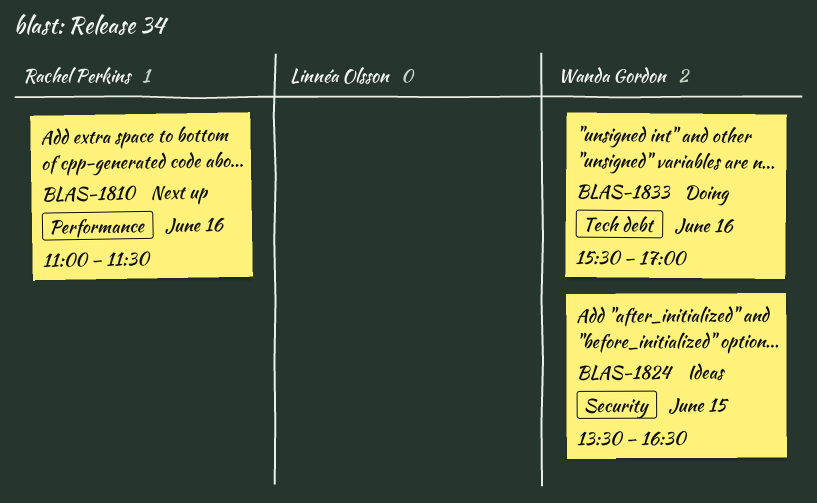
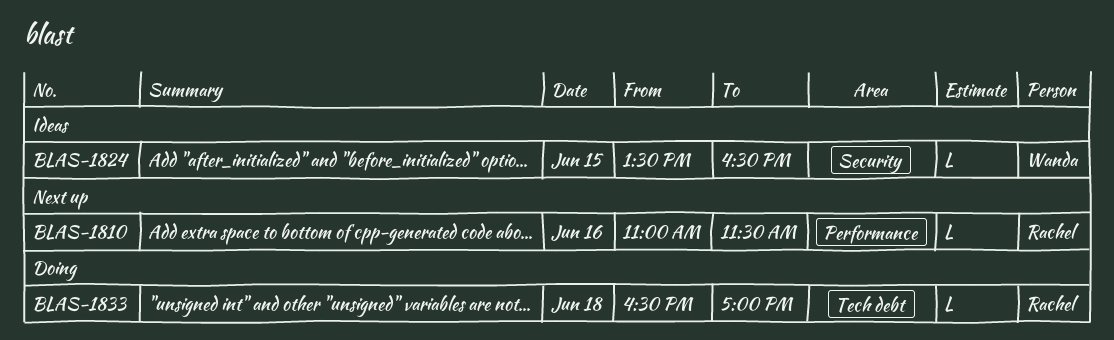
BLAS-1833, owner: Wanda Gordon -> Rachel Perkins
BLAS-1833, day: Jun 16 -> Jun 18
BLAS-1833, begins: 15:30 -> 16:30

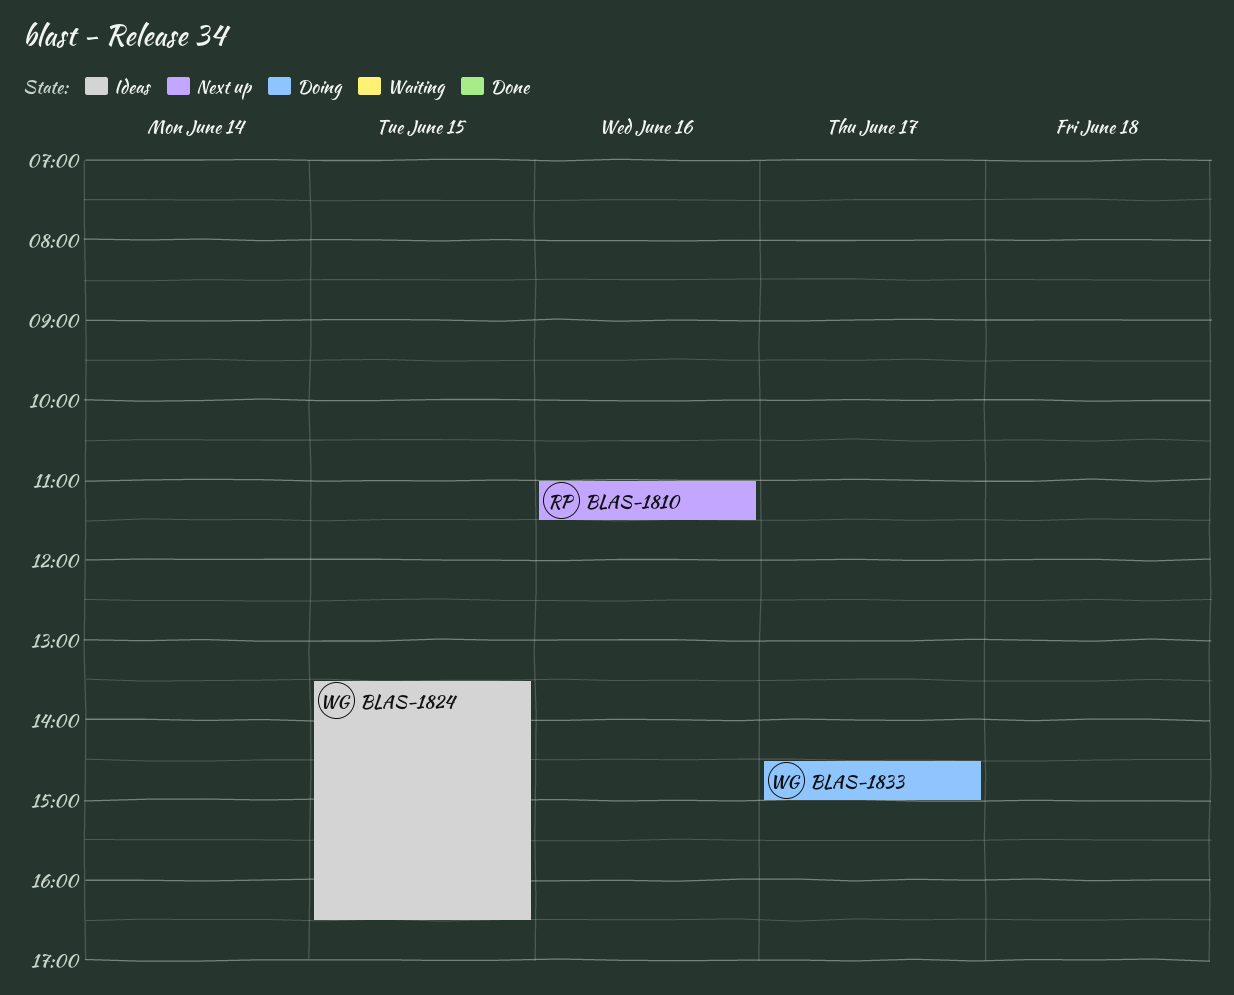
BLAS-1833, owner: Rachel -> Wanda
BLAS-1833, day: Jun 18 -> Jun 17
BLAS-1833, begins: 16:30 -> 14:30
BLAS-1833, ends: 17:00 -> 15:00

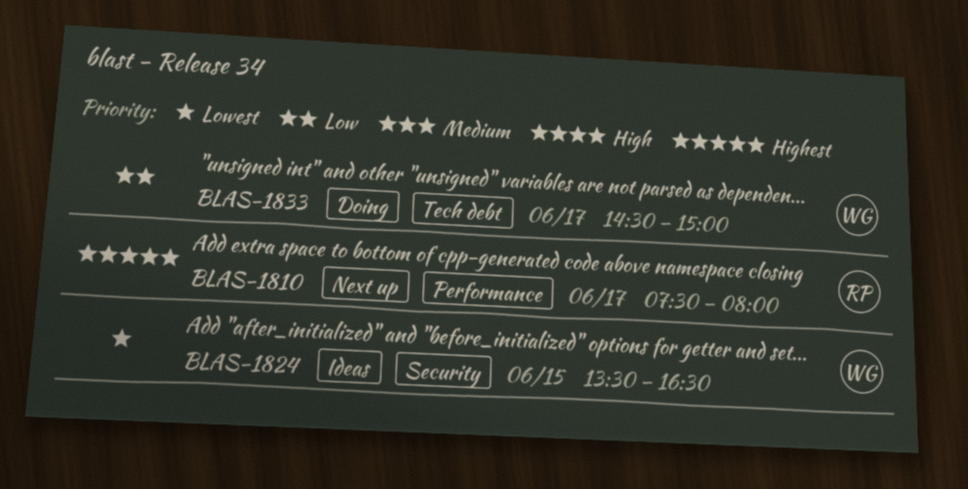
BLAS-1810, day: Jun 16 -> Jun 17
BLAS-1810, begins: 11:00 -> 07:30
BLAS-1810, ends: 11:30 -> 08:00

